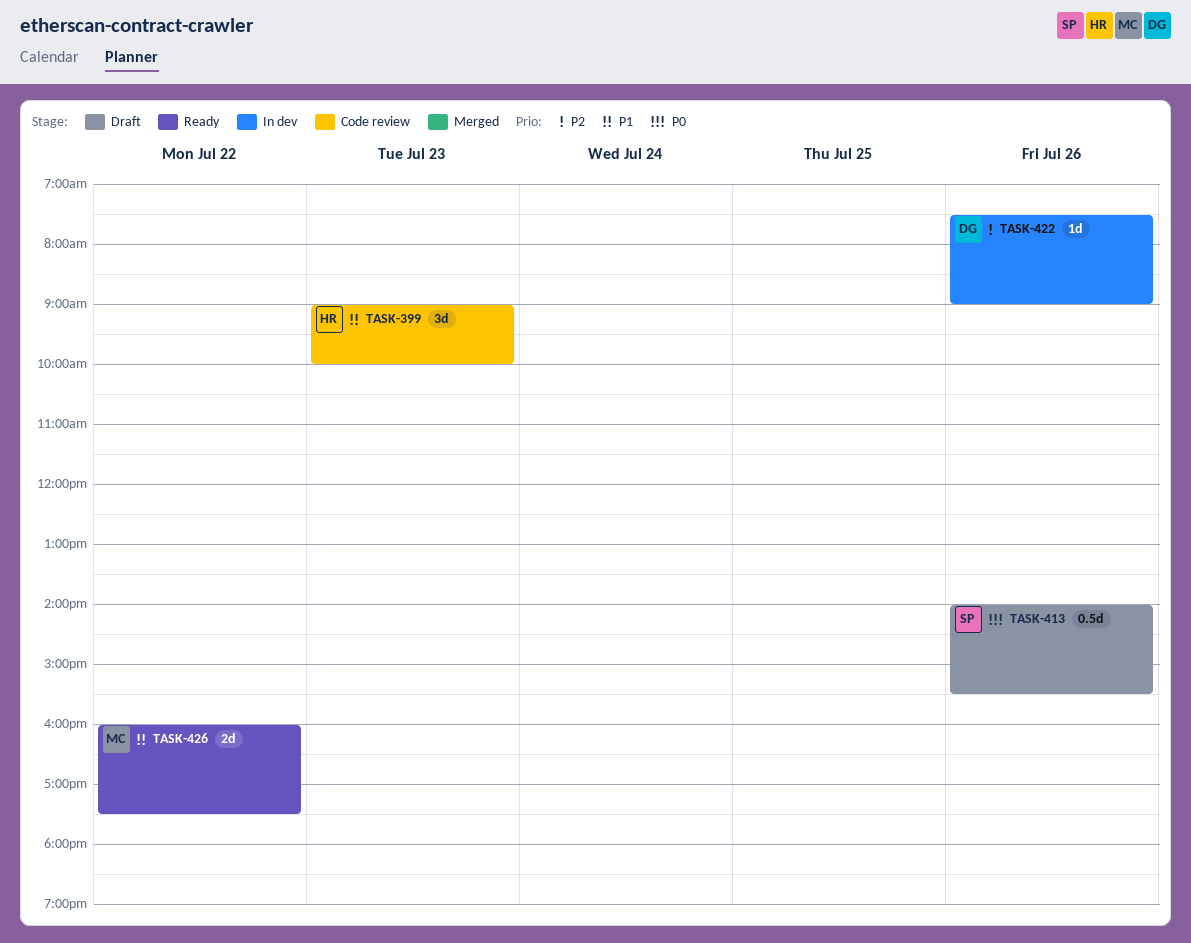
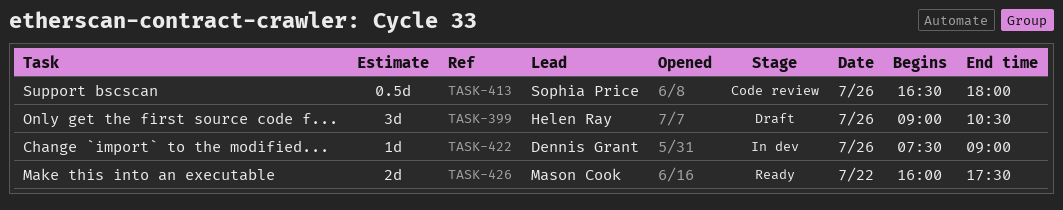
TASK-399, status: Code review -> Draft
TASK-399, day: Jul 23 -> Jul 26
TASK-399, ends: 10:00 -> 10:30
TASK-413, status: Draft -> Code review
TASK-413, begins: 14:00 -> 16:30
TASK-413, ends: 15:30 -> 18:00

